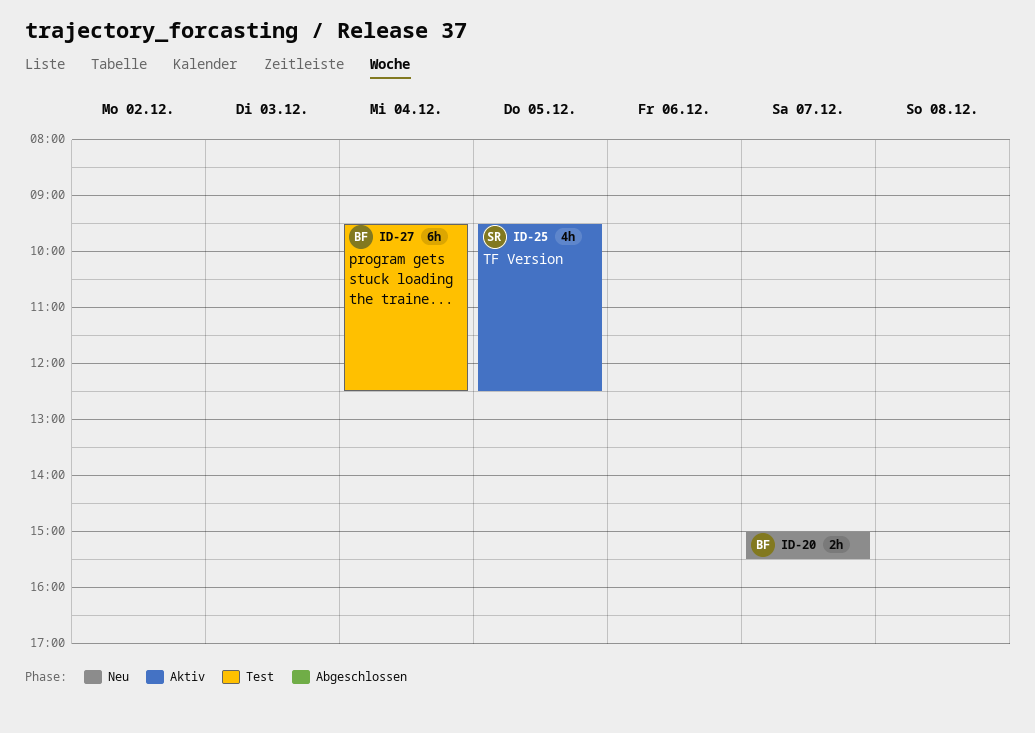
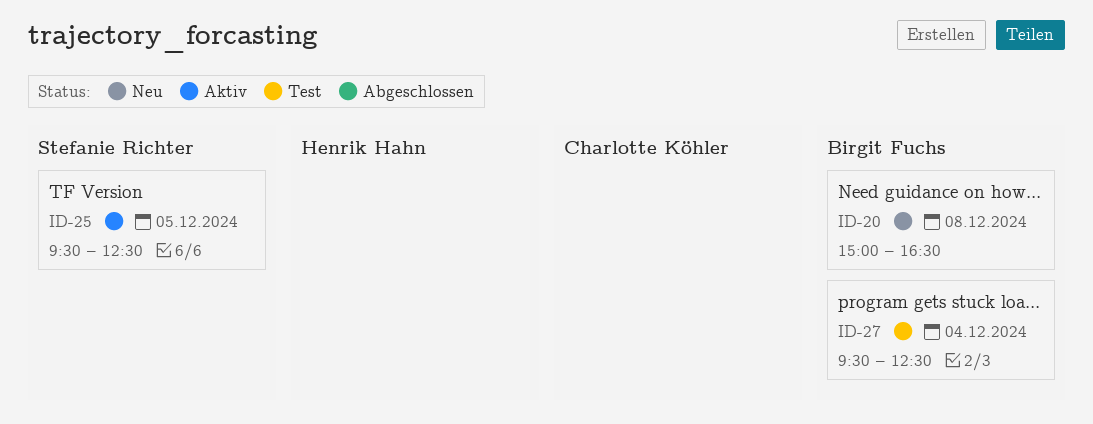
ID-20, day: Dec 7 -> Dec 8
ID-20, ends: 15:30 -> 16:30

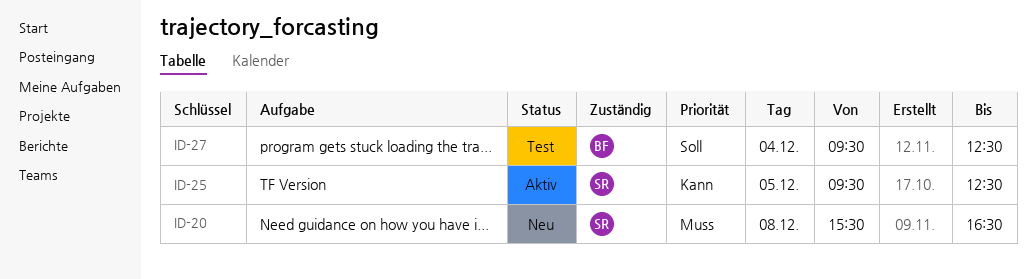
ID-20, owner: Birgit Fuchs -> Stefanie Richter
ID-20, begins: 15:00 -> 15:30

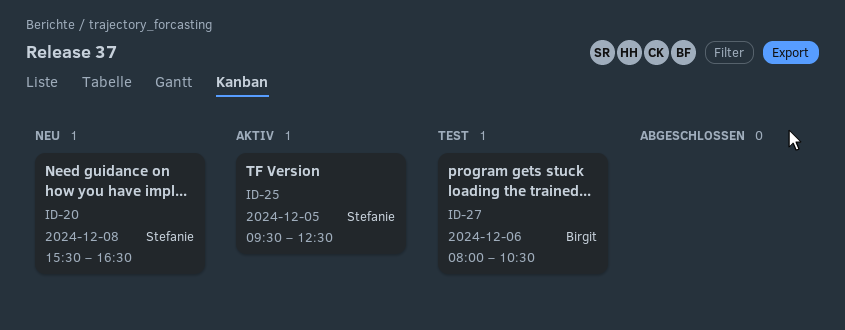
ID-27, day: Dec 4 -> Dec 6
ID-27, begins: 09:30 -> 08:00
ID-27, ends: 12:30 -> 10:30

